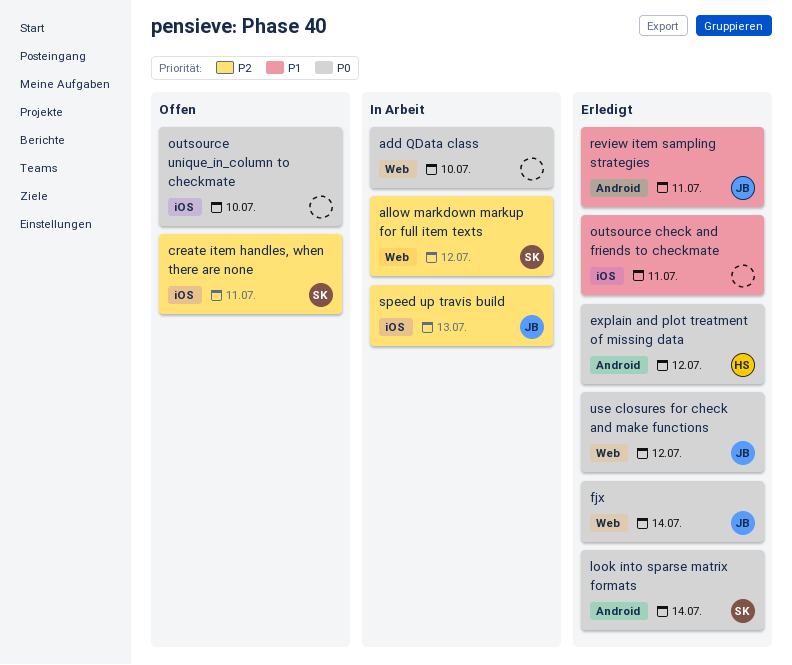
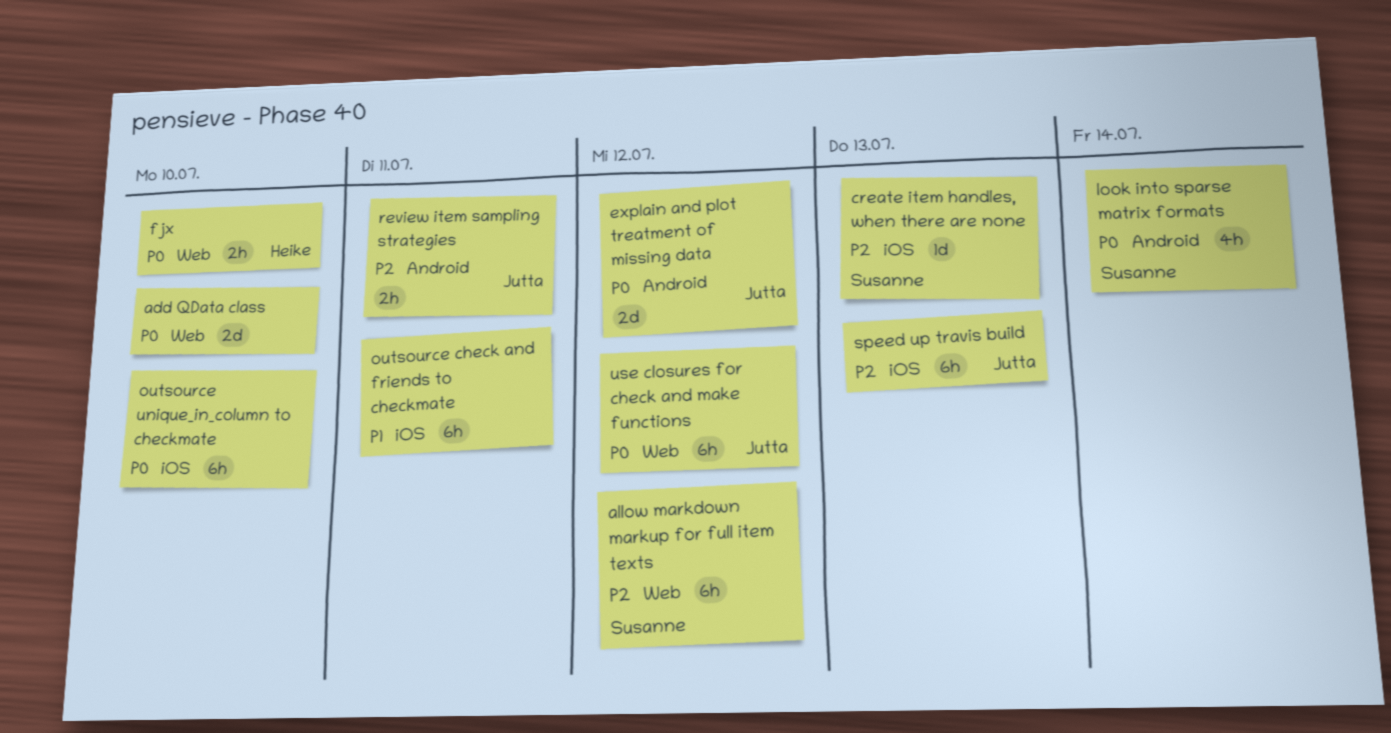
create item handles, when there are none, due: Jul 11 -> Jul 13
explain and plot treatment of missing data, owner: Heike -> Jutta
fjx, owner: Jutta -> Heike
fjx, due: Jul 14 -> Jul 10
review item sampling strategies, priority: P1 -> P2

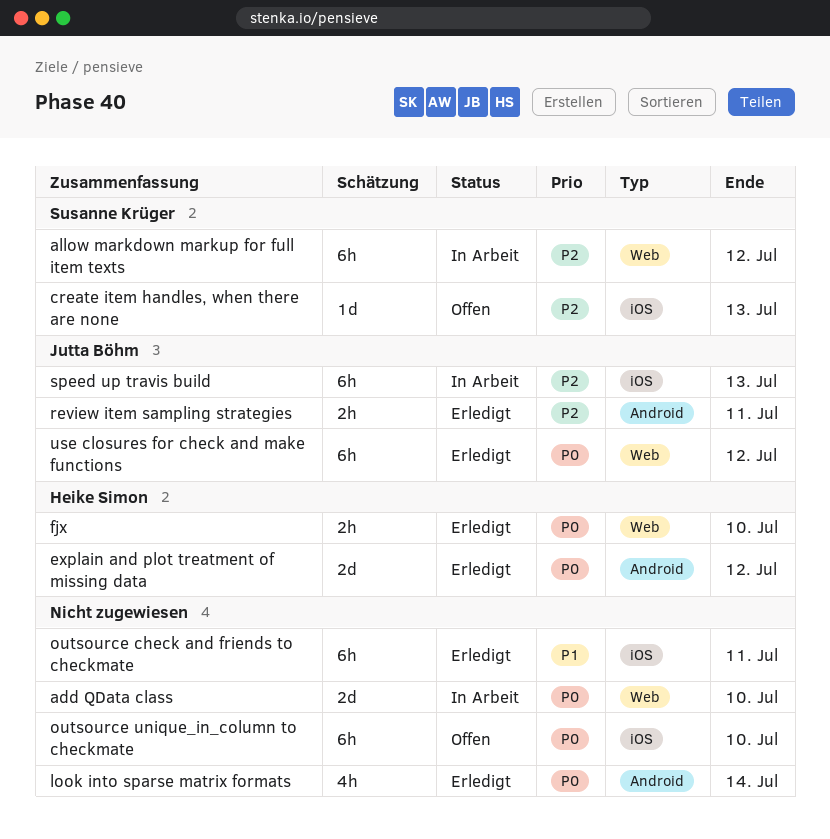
explain and plot treatment of missing data, owner: Jutta Böhm -> Heike Simon
look into sparse matrix formats, owner: Susanne Krüger -> none

